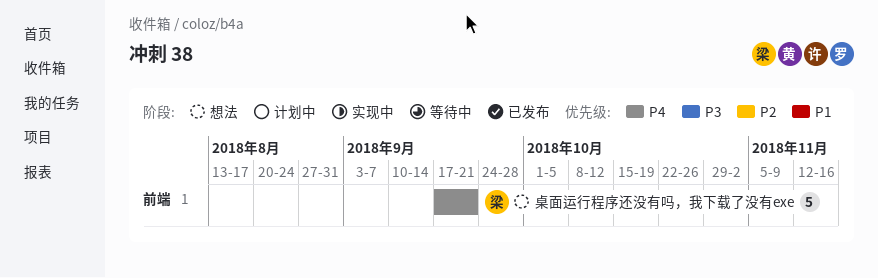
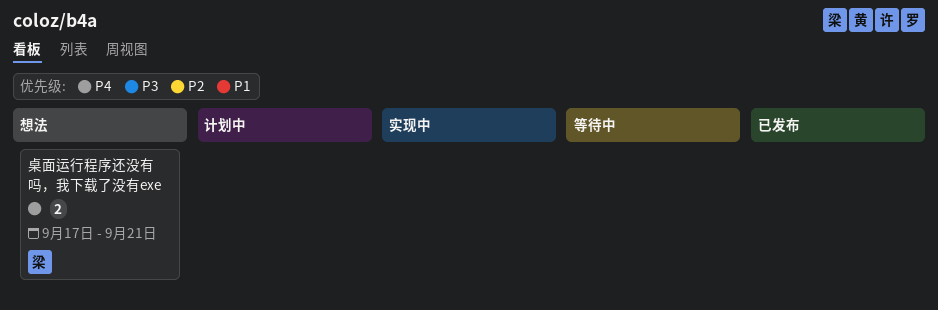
桌面运行程序还没有吗，我下载了没有exe, estimate: 5 -> 2

